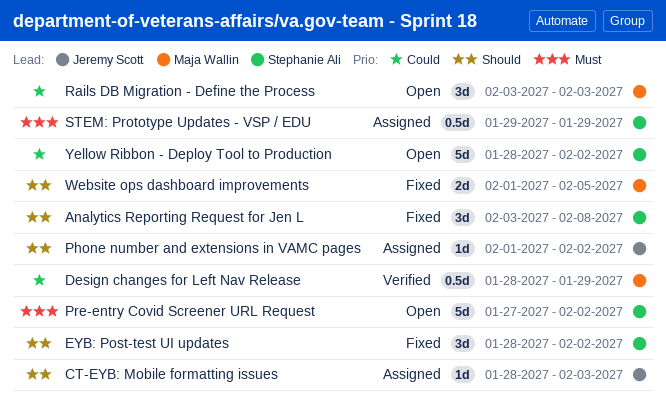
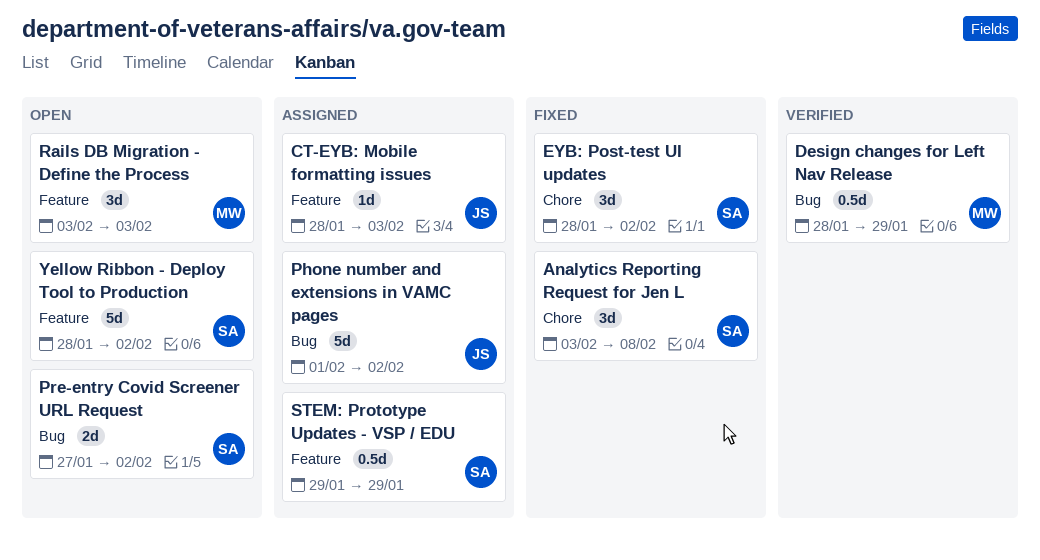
Phone number and extensions in VAMC pages, estimate: 1d -> 5d
Pre-entry Covid Screener URL Request, estimate: 5d -> 2d
Website ops dashboard improvements: present -> none

